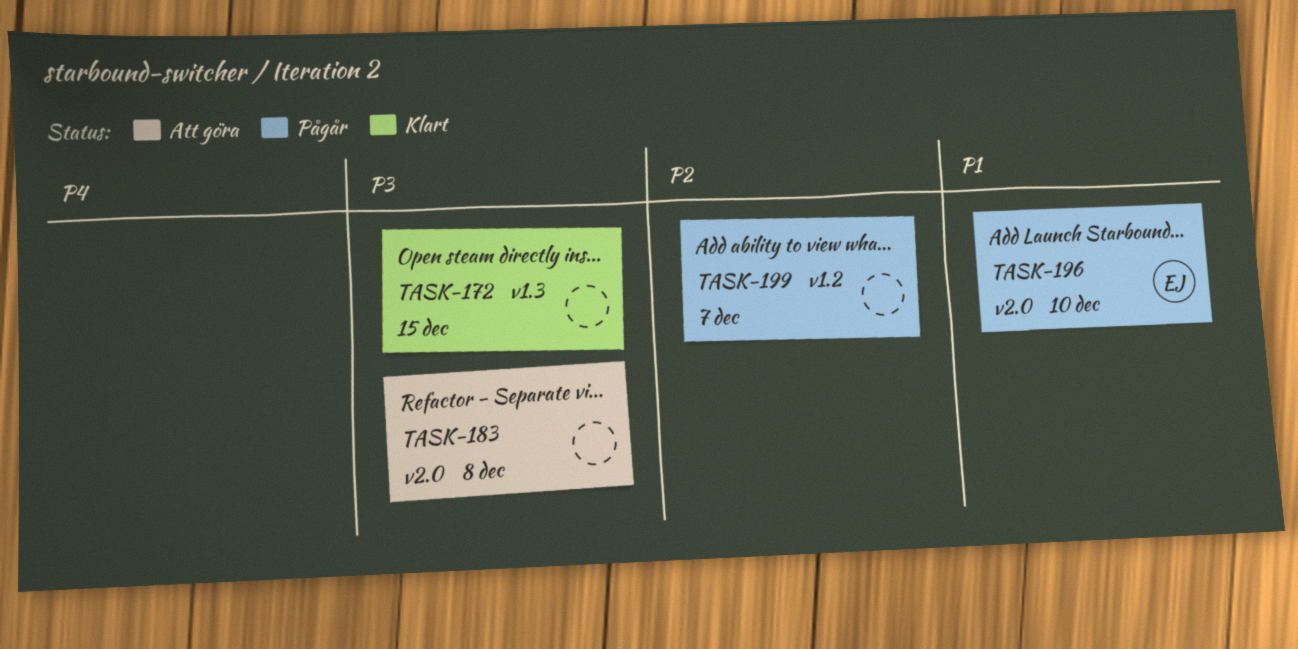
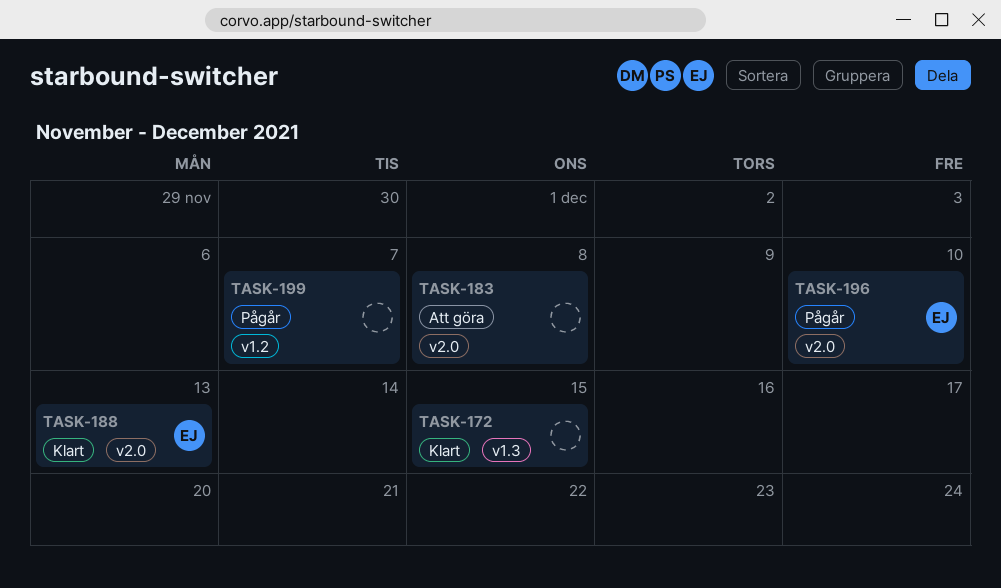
TASK-188: none -> present

